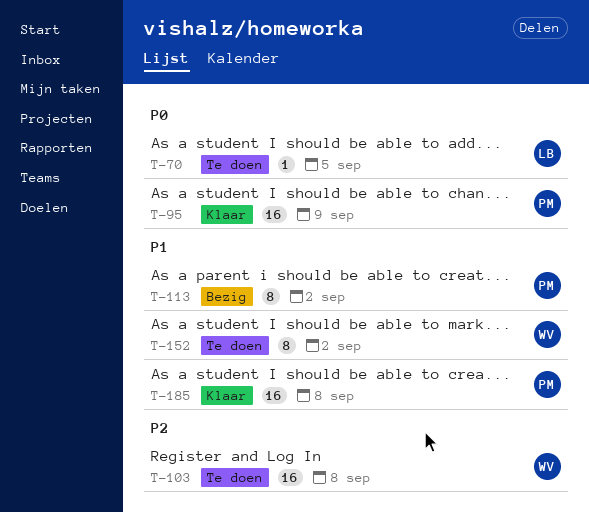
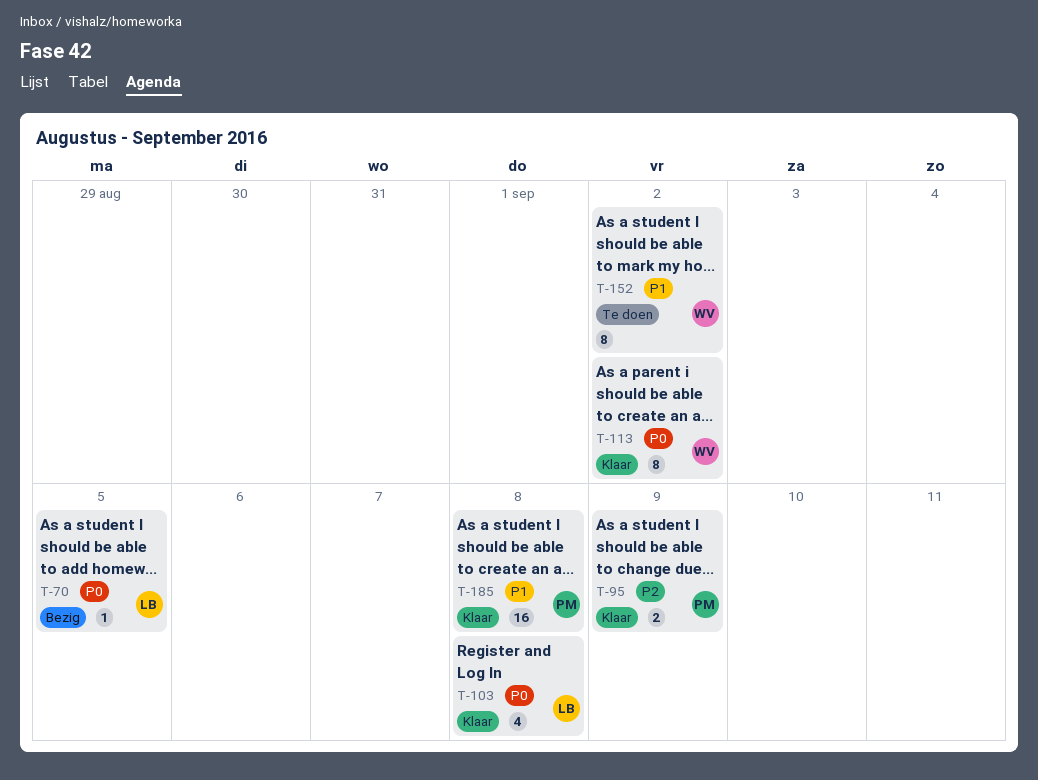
T-70, status: Te doen -> Bezig
T-95, priority: P0 -> P2
T-95, estimate: 16 -> 2
T-103, status: Te doen -> Klaar
T-103, owner: WV -> LB
T-103, priority: P2 -> P0
T-103, estimate: 16 -> 4
T-113, status: Bezig -> Klaar
T-113, owner: PM -> WV
T-113, priority: P1 -> P0

